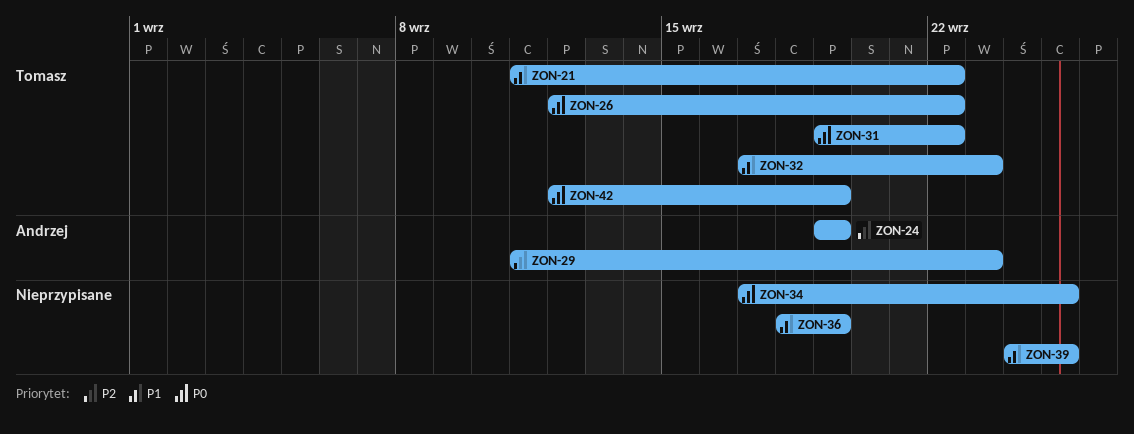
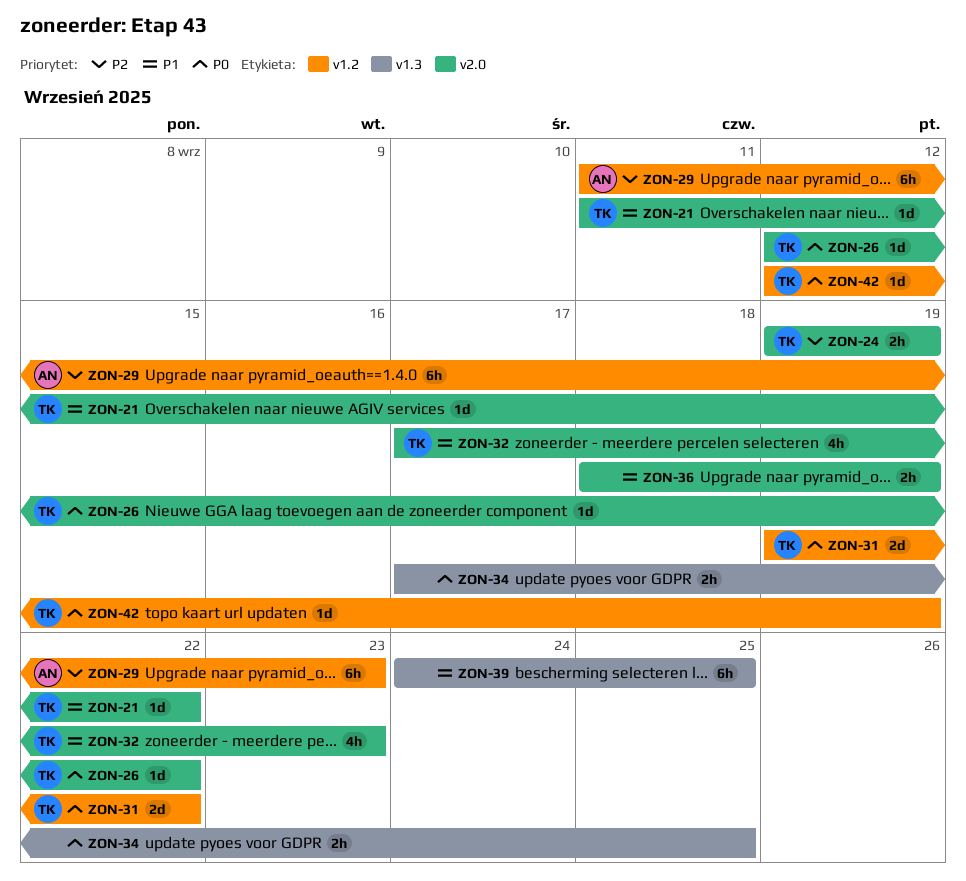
ZON-24, owner: Andrzej -> Tomasz

